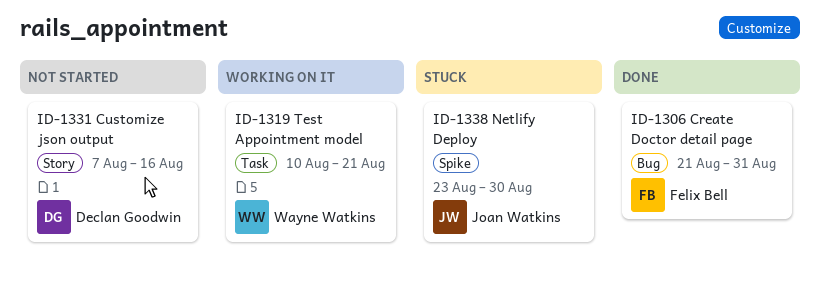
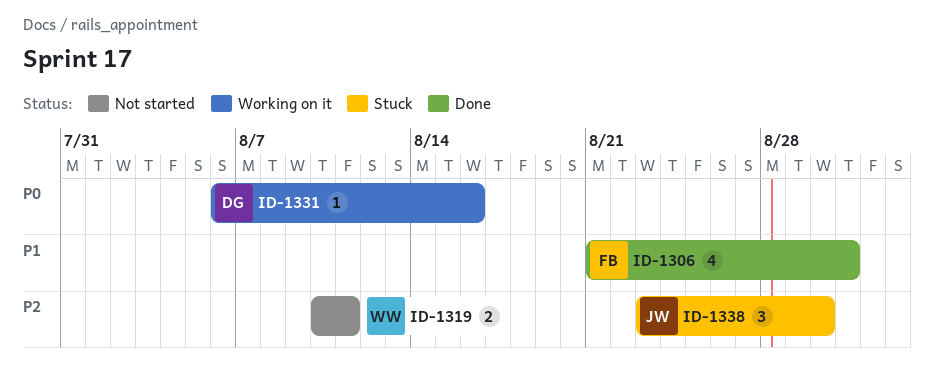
ID-1319, status: Working on it -> Not started
ID-1319, due: Aug 21 -> Aug 11
ID-1331, status: Not started -> Working on it
ID-1331, start: Aug 7 -> Aug 6

